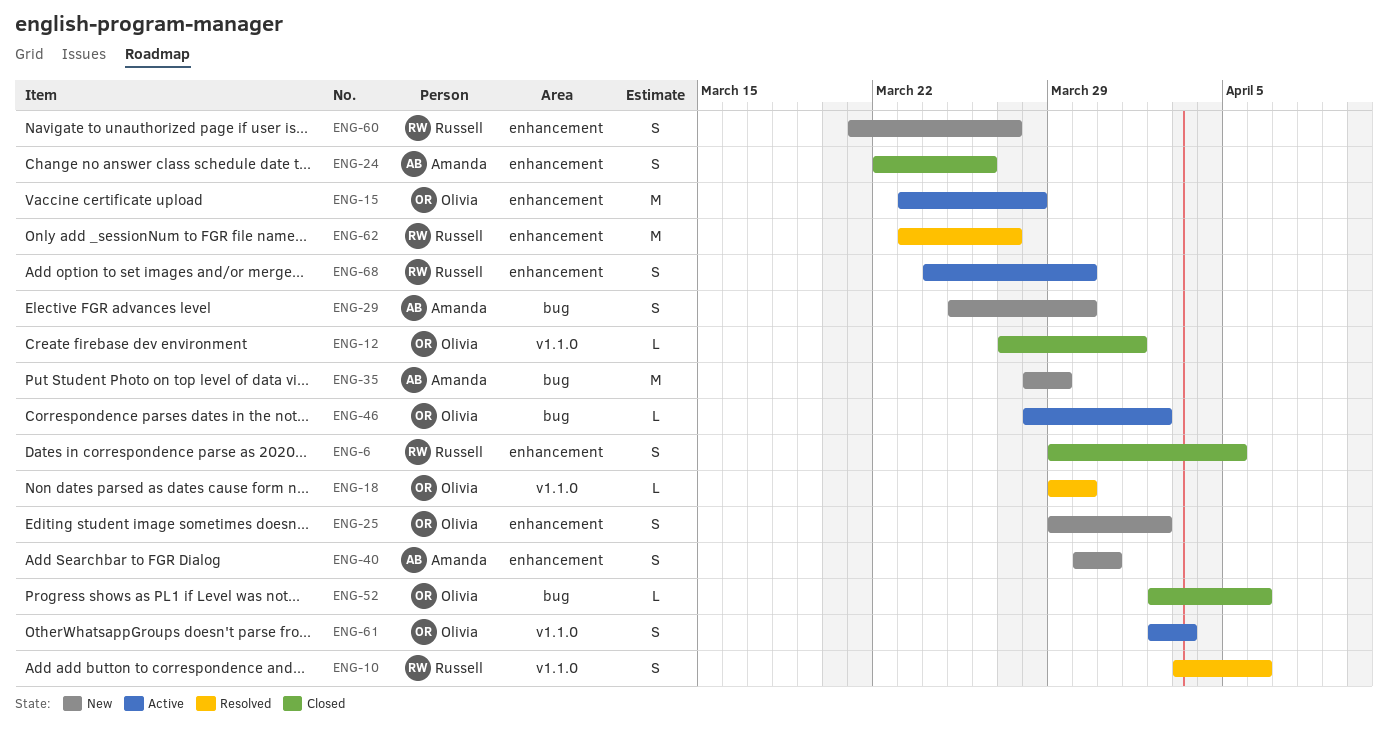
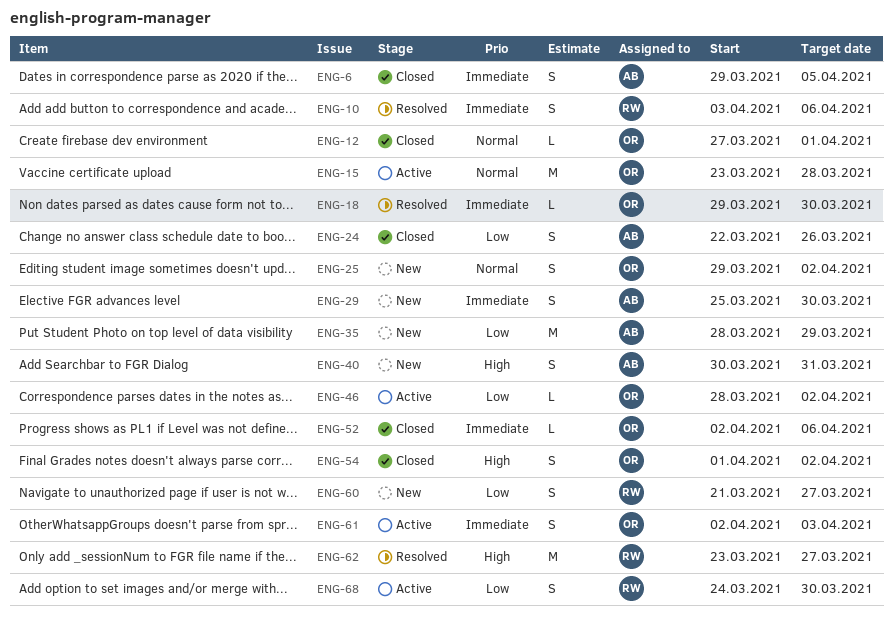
ENG-6, owner: Russell -> Amanda
ENG-54: none -> present

